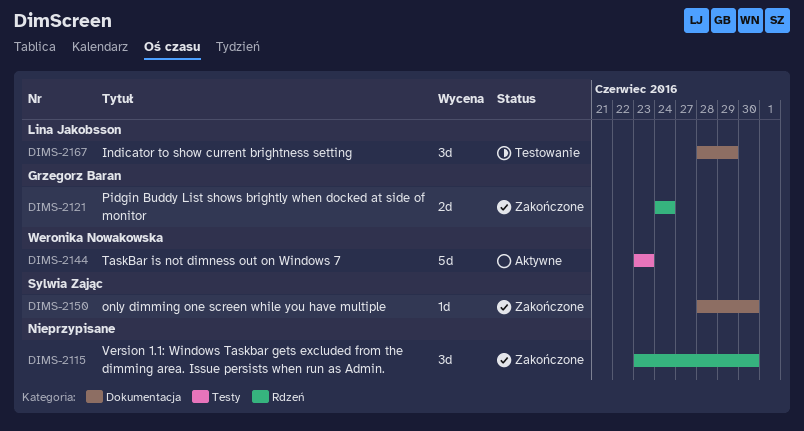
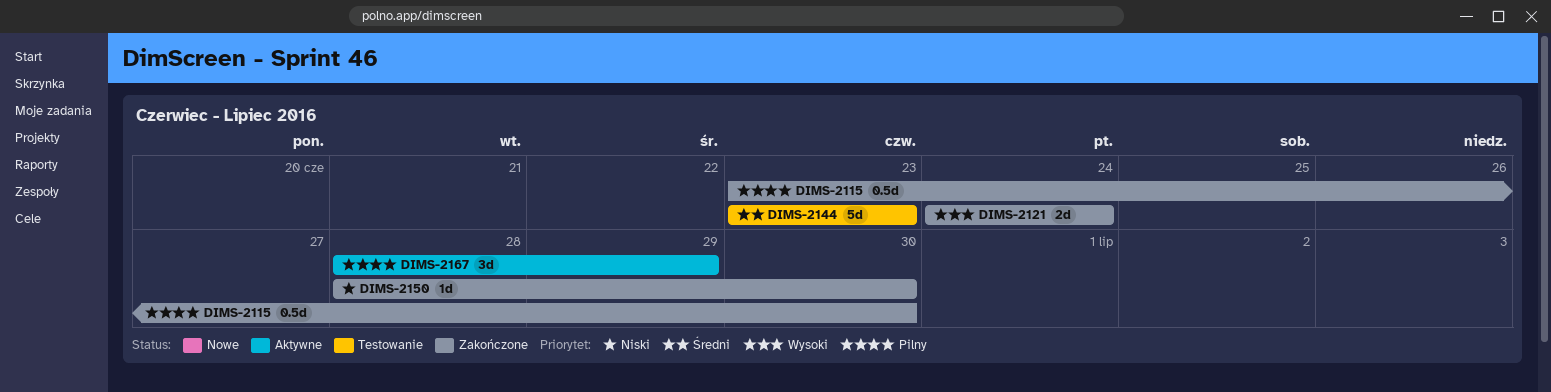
DIMS-2115, estimate: 3d -> 0.5d
DIMS-2144, status: Aktywne -> Testowanie
DIMS-2167, status: Testowanie -> Aktywne

